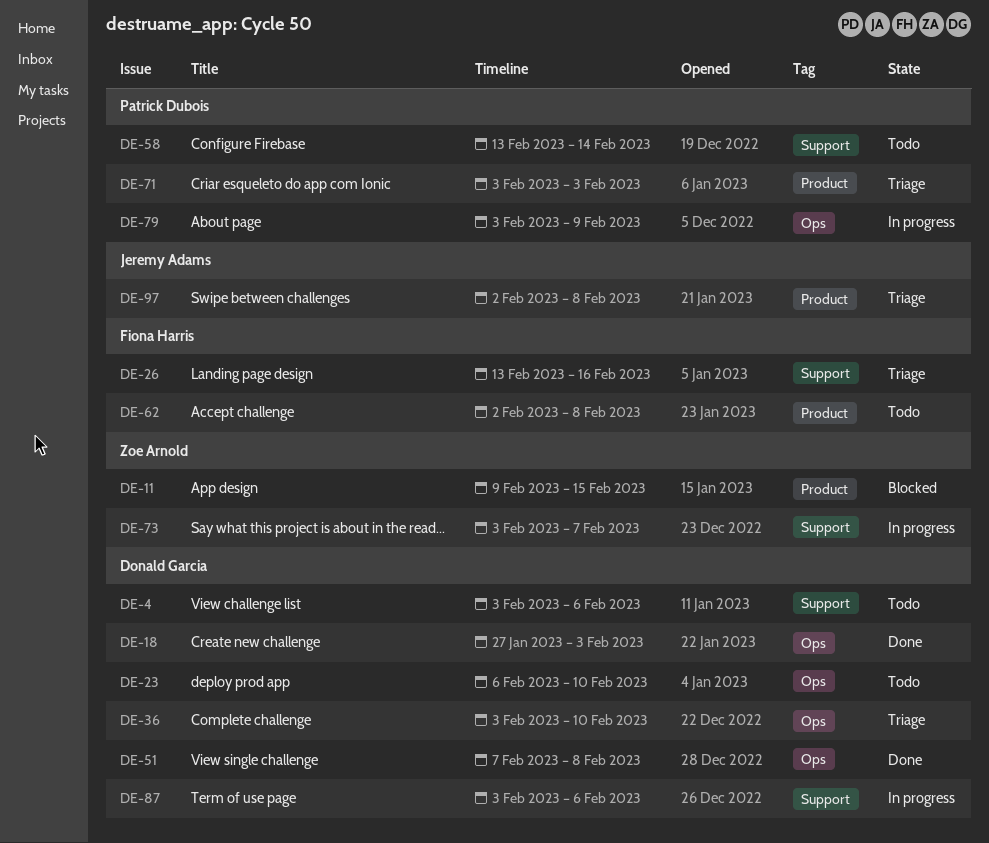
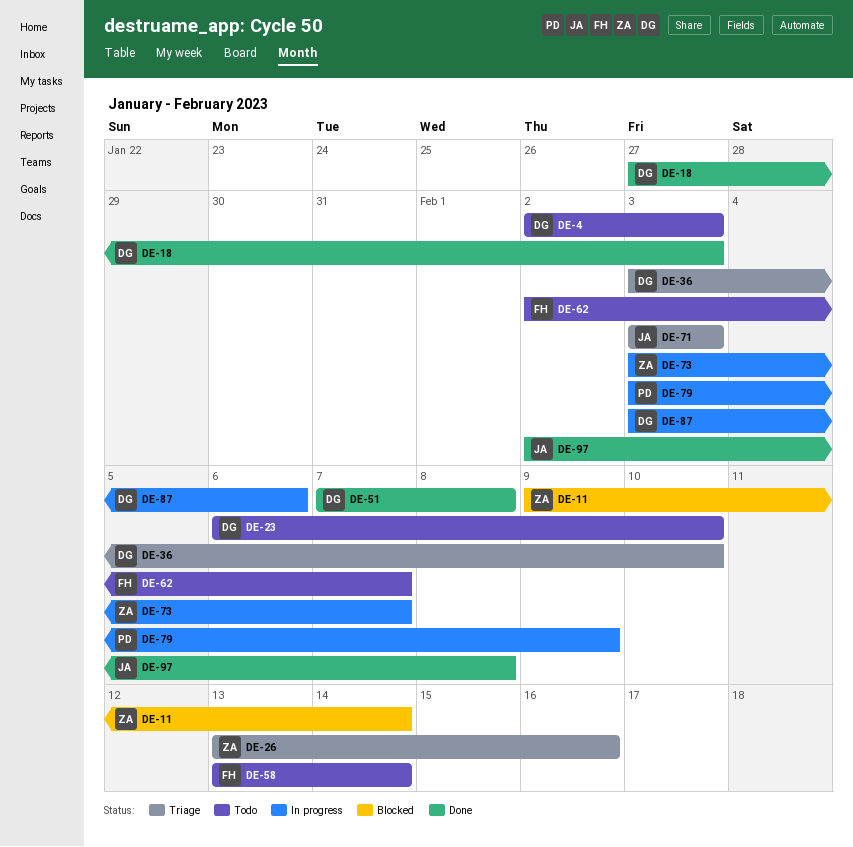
DE-4, start: Feb 3 -> Feb 2
DE-4, due: Feb 6 -> Feb 3
DE-11, due: Feb 15 -> Feb 14
DE-26, owner: Fiona Harris -> Zoe Arnold
DE-58, owner: Patrick Dubois -> Fiona Harris
DE-62, due: Feb 8 -> Feb 7
DE-71, owner: Patrick Dubois -> Jeremy Adams
DE-97, status: Triage -> Done

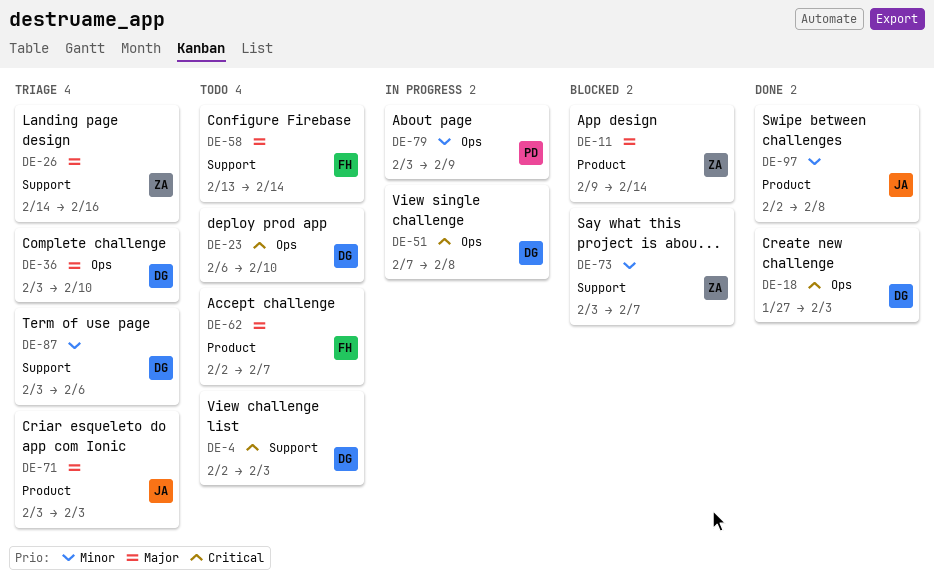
DE-26, start: Feb 13 -> Feb 14
DE-51, status: Done -> In progress
DE-73, status: In progress -> Blocked
DE-87, status: In progress -> Triage

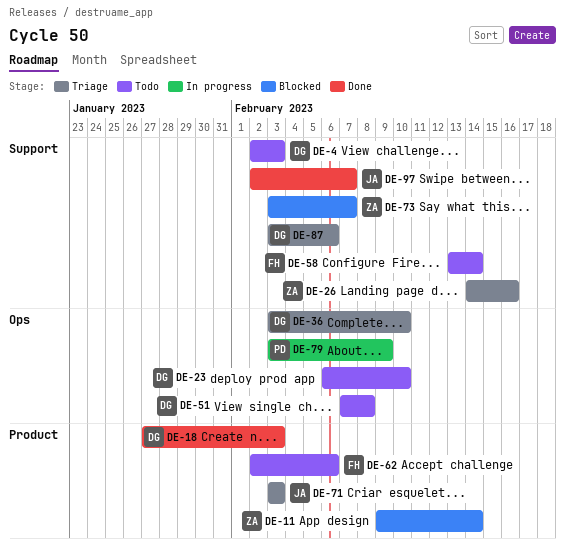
DE-18, label: Ops -> Product
DE-51, status: In progress -> Todo
DE-62, due: Feb 7 -> Feb 6
DE-97, label: Product -> Support
DE-97, due: Feb 8 -> Feb 7

